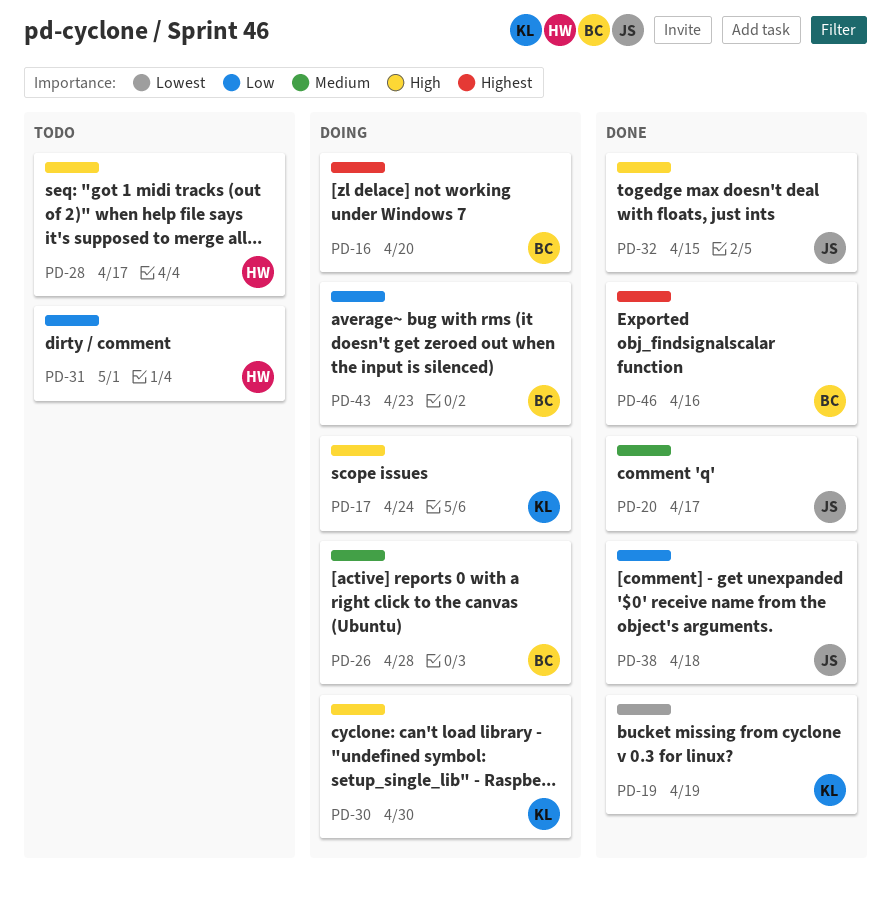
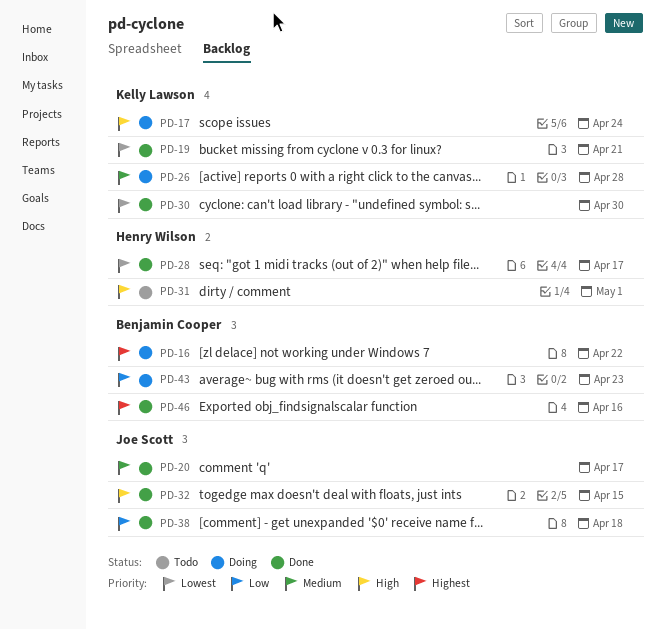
PD-16, due: Apr 20 -> Apr 22
PD-19, due: Apr 19 -> Apr 21
PD-26, owner: Benjamin Cooper -> Kelly Lawson
PD-28, status: Todo -> Done
PD-28, priority: High -> Lowest
PD-30, status: Doing -> Done
PD-30, priority: High -> Lowest
PD-31, priority: Low -> High

